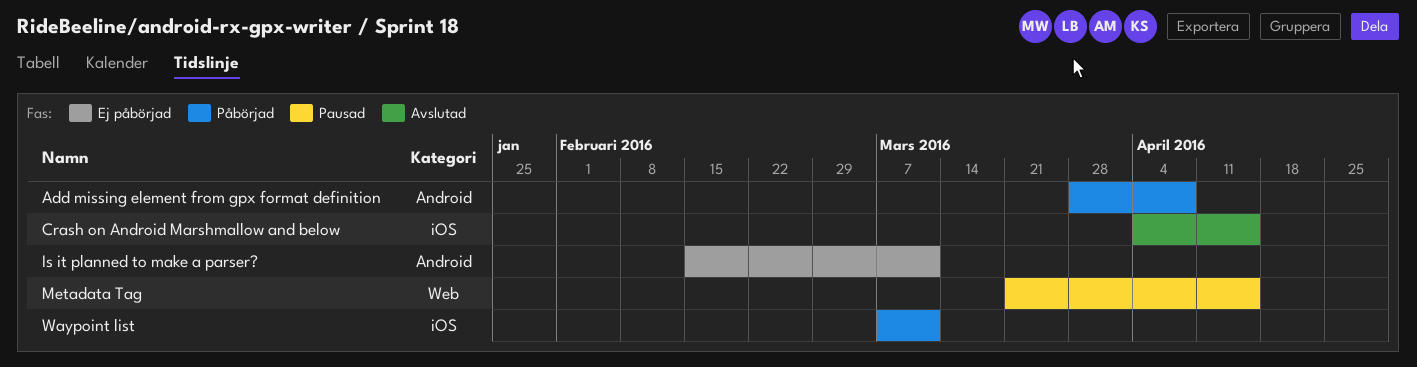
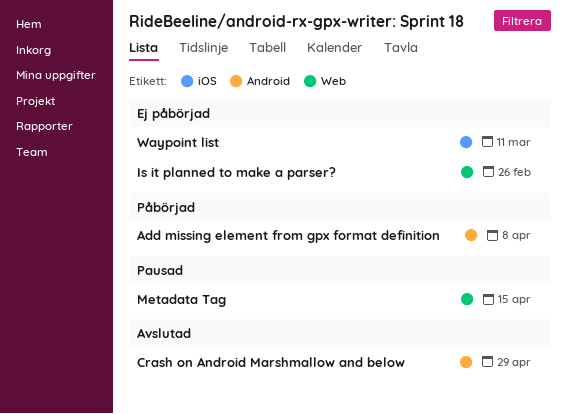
Crash on Android Marshmallow and below, label: iOS -> Android
Crash on Android Marshmallow and below, due: Apr 15 -> Apr 29
Is it planned to make a parser?, label: Android -> Web
Is it planned to make a parser?, due: Mar 11 -> Feb 26
Waypoint list, status: Påbörjad -> Ej påbörjad

